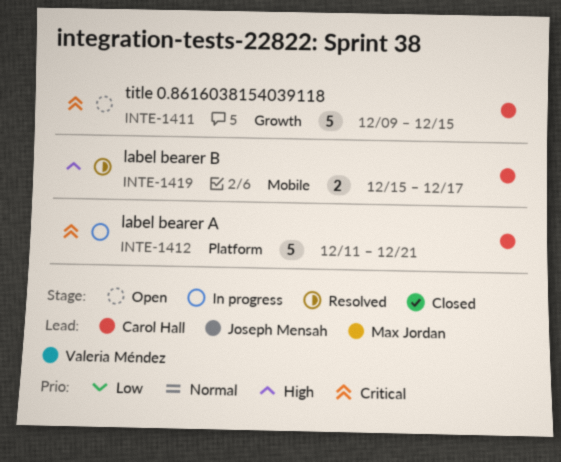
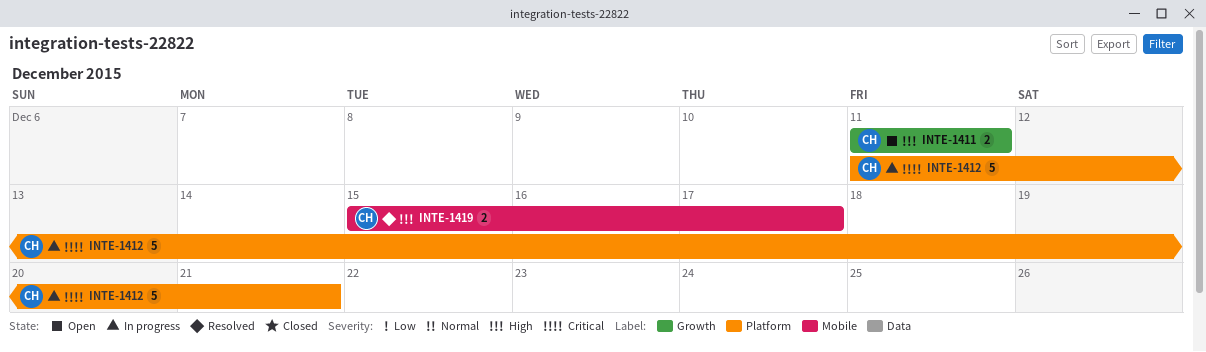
INTE-1411, priority: Critical -> High
INTE-1411, estimate: 5 -> 2
INTE-1411, start: Dec 9 -> Dec 11
INTE-1411, due: Dec 15 -> Dec 11

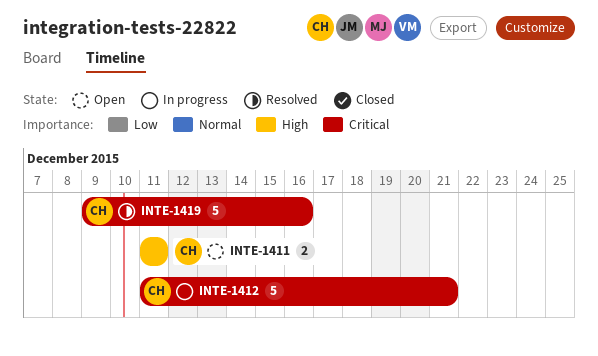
INTE-1419, priority: High -> Critical
INTE-1419, estimate: 2 -> 5
INTE-1419, start: Dec 15 -> Dec 9
INTE-1419, due: Dec 17 -> Dec 16

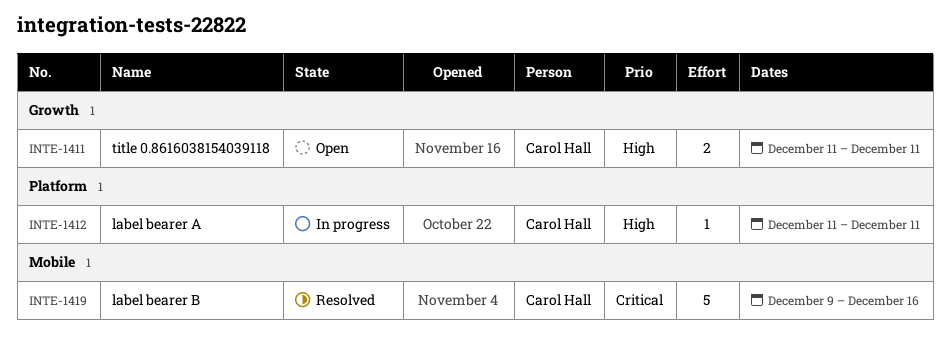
INTE-1412, priority: Critical -> High
INTE-1412, estimate: 5 -> 1
INTE-1412, due: Dec 21 -> Dec 11

